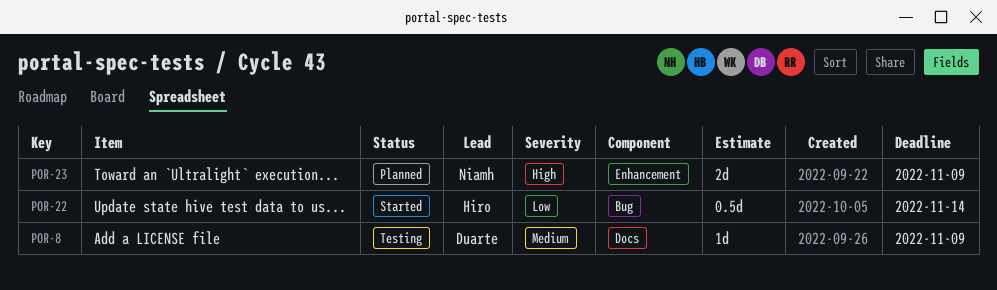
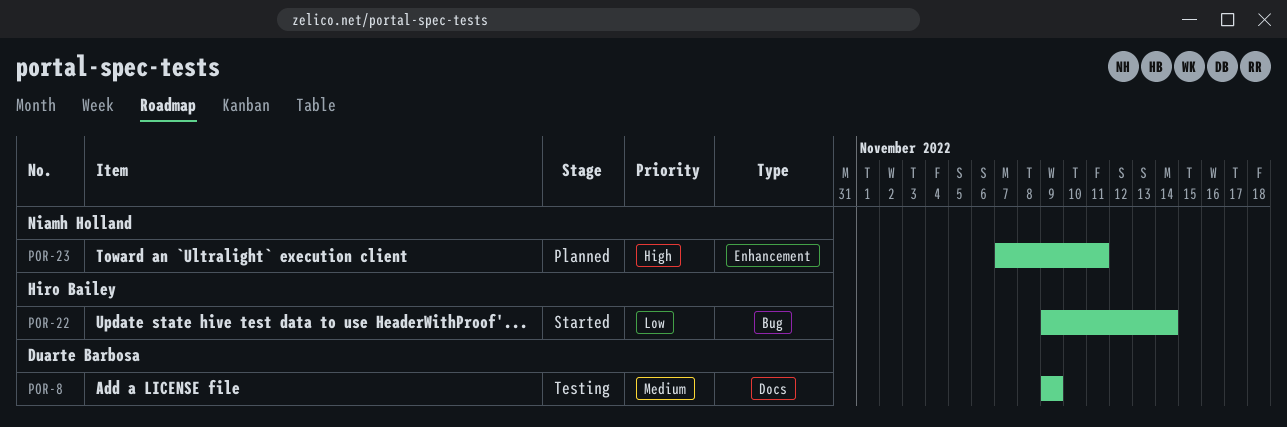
POR-23, due: Nov 9 -> Nov 11

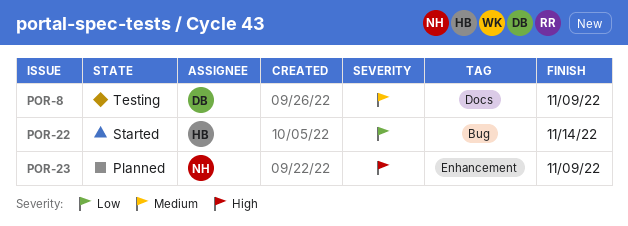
POR-23, due: Nov 11 -> Nov 9

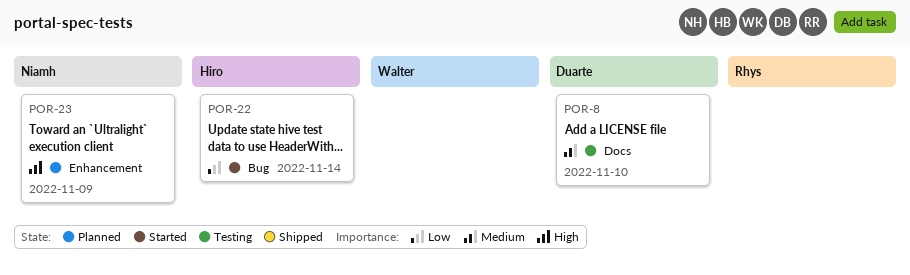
POR-8, due: Nov 9 -> Nov 10

